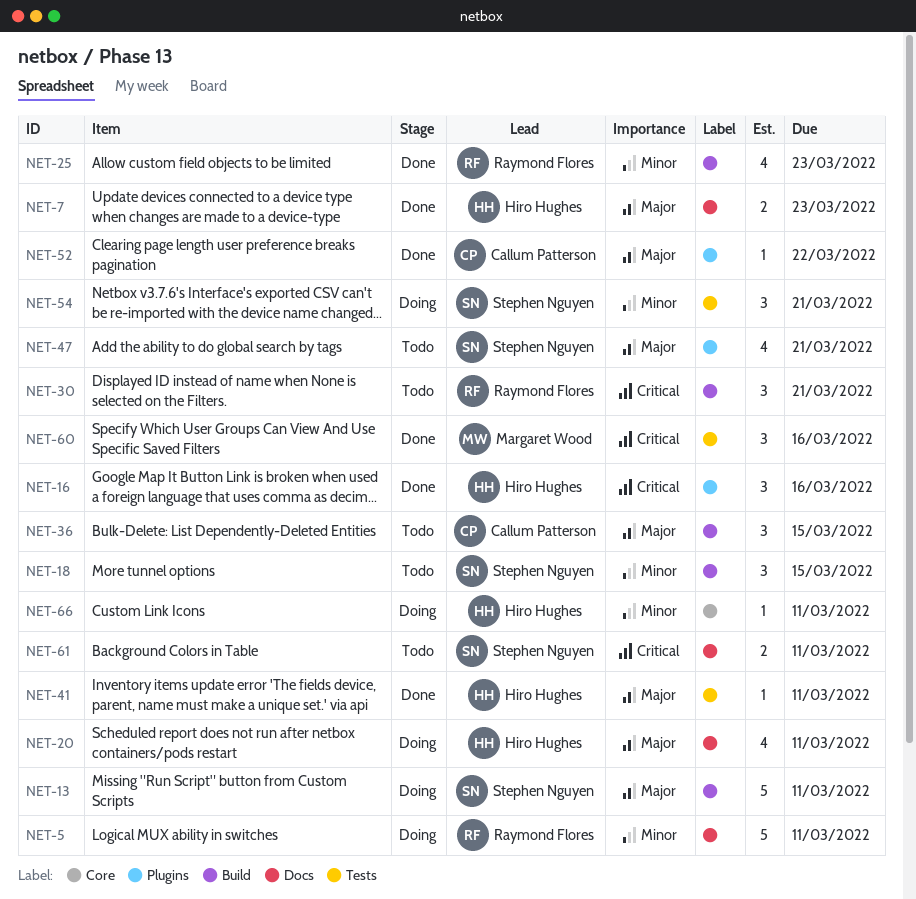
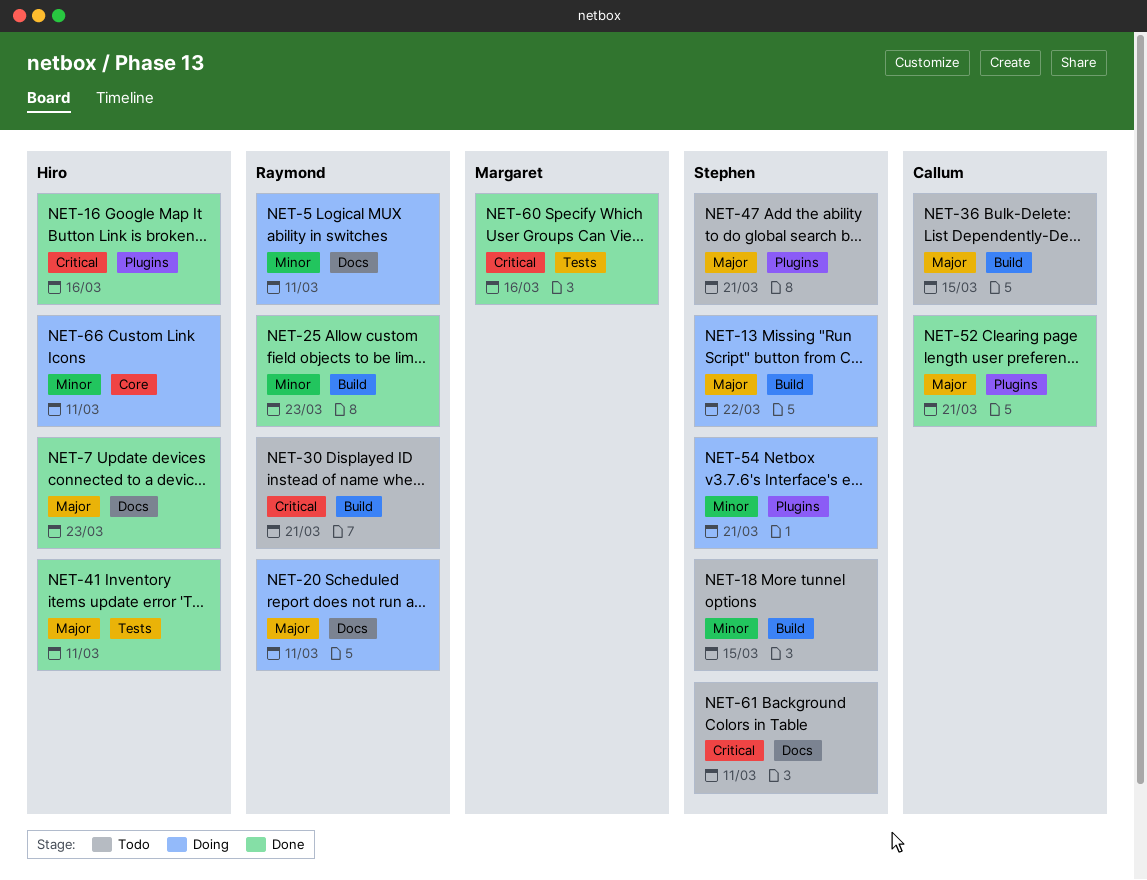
NET-13, due: Mar 11 -> Mar 22
NET-20, owner: Hiro Hughes -> Raymond Flores
NET-52, due: Mar 22 -> Mar 21
NET-54, label: Tests -> Plugins

